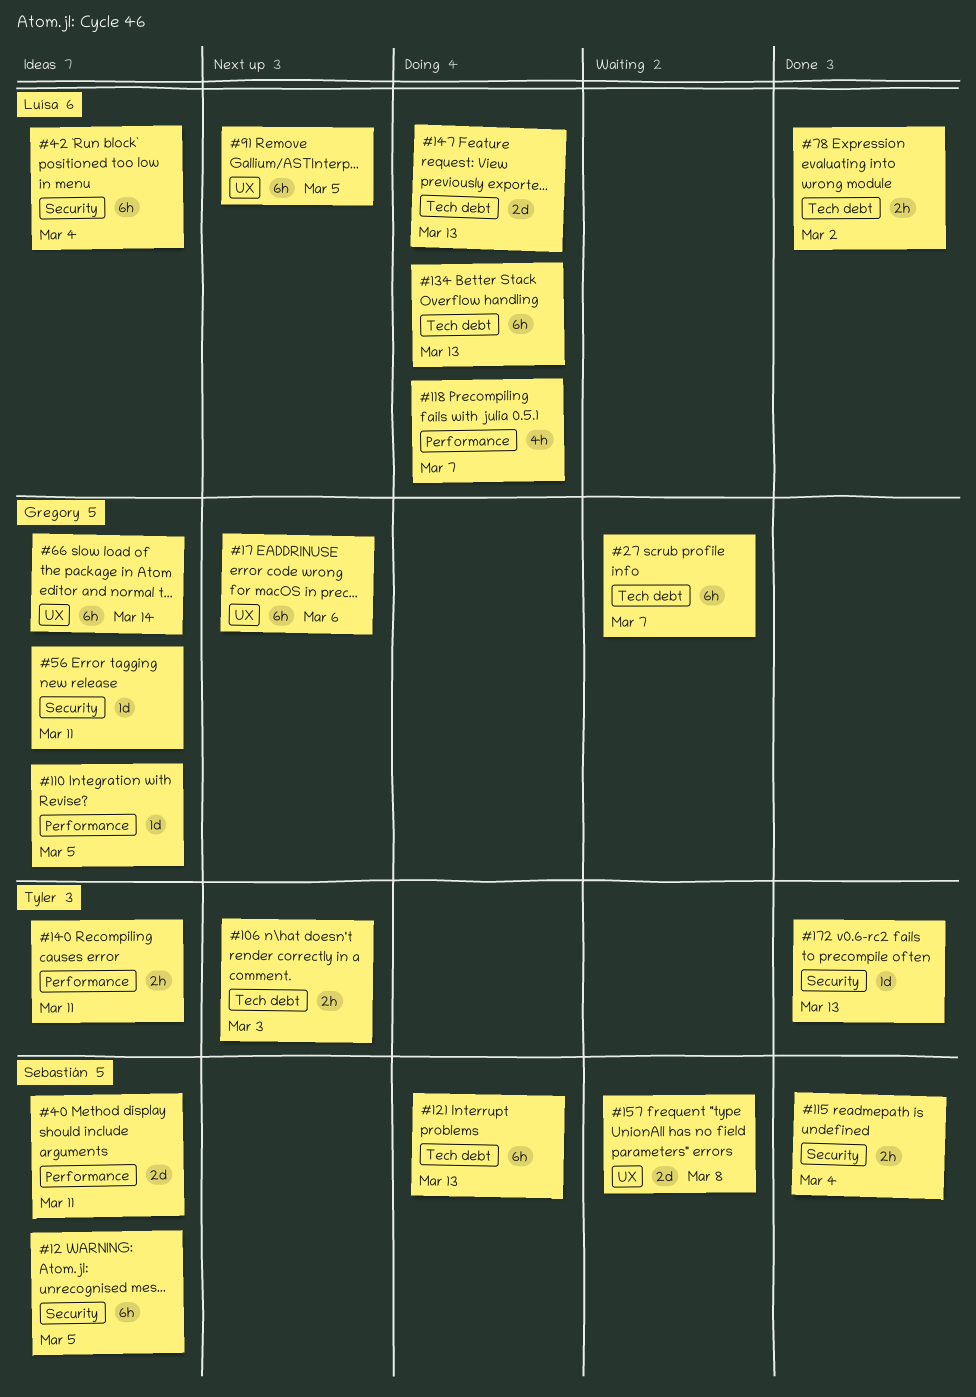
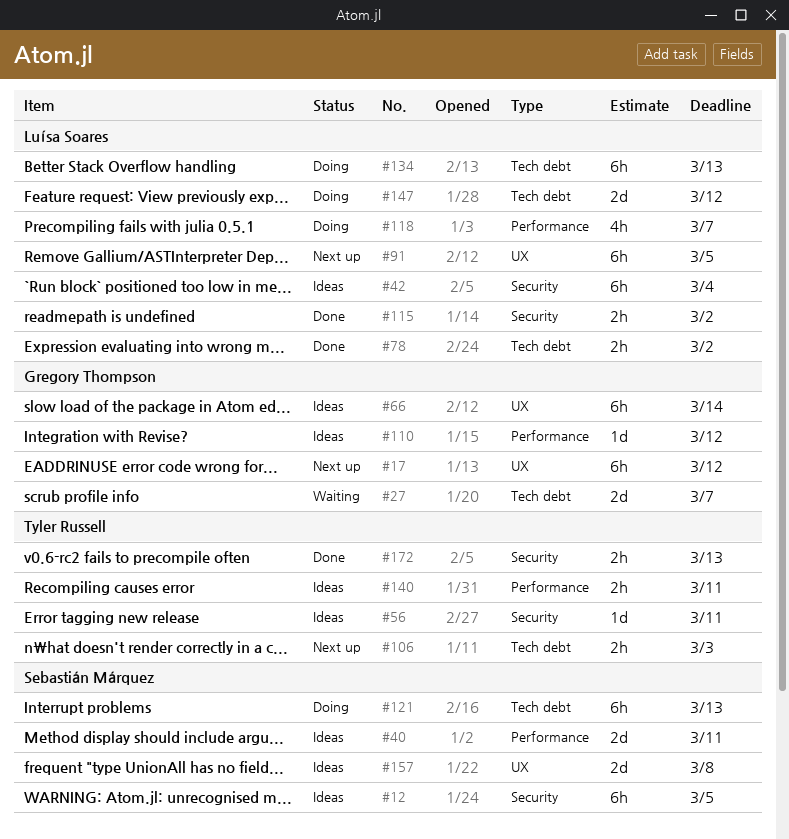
#17, due: Mar 6 -> Mar 12
#27, estimate: 6h -> 2d
#56, owner: Gregory Thompson -> Tyler Russell
#110, due: Mar 5 -> Mar 12
#115, owner: Sebastián Márquez -> Luísa Soares
#115, due: Mar 4 -> Mar 2
#147, due: Mar 13 -> Mar 12
#157, status: Waiting -> Ideas
#172, estimate: 1d -> 2h

